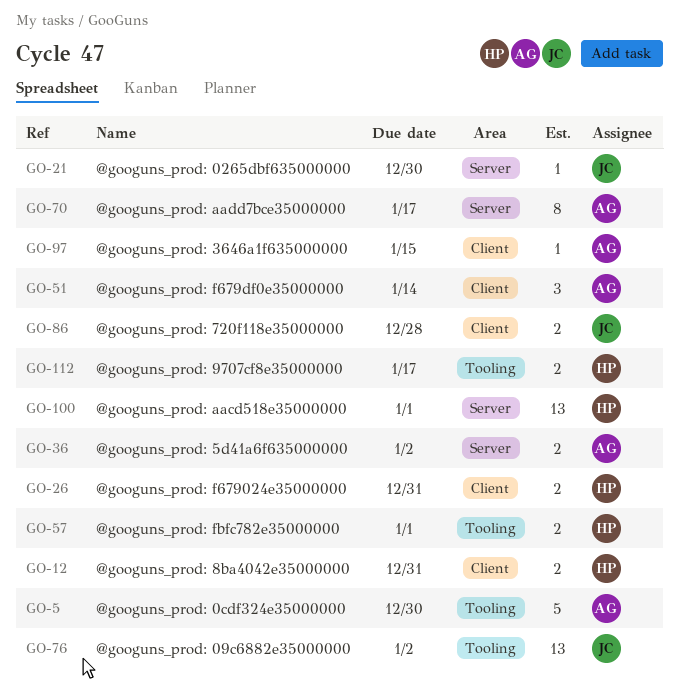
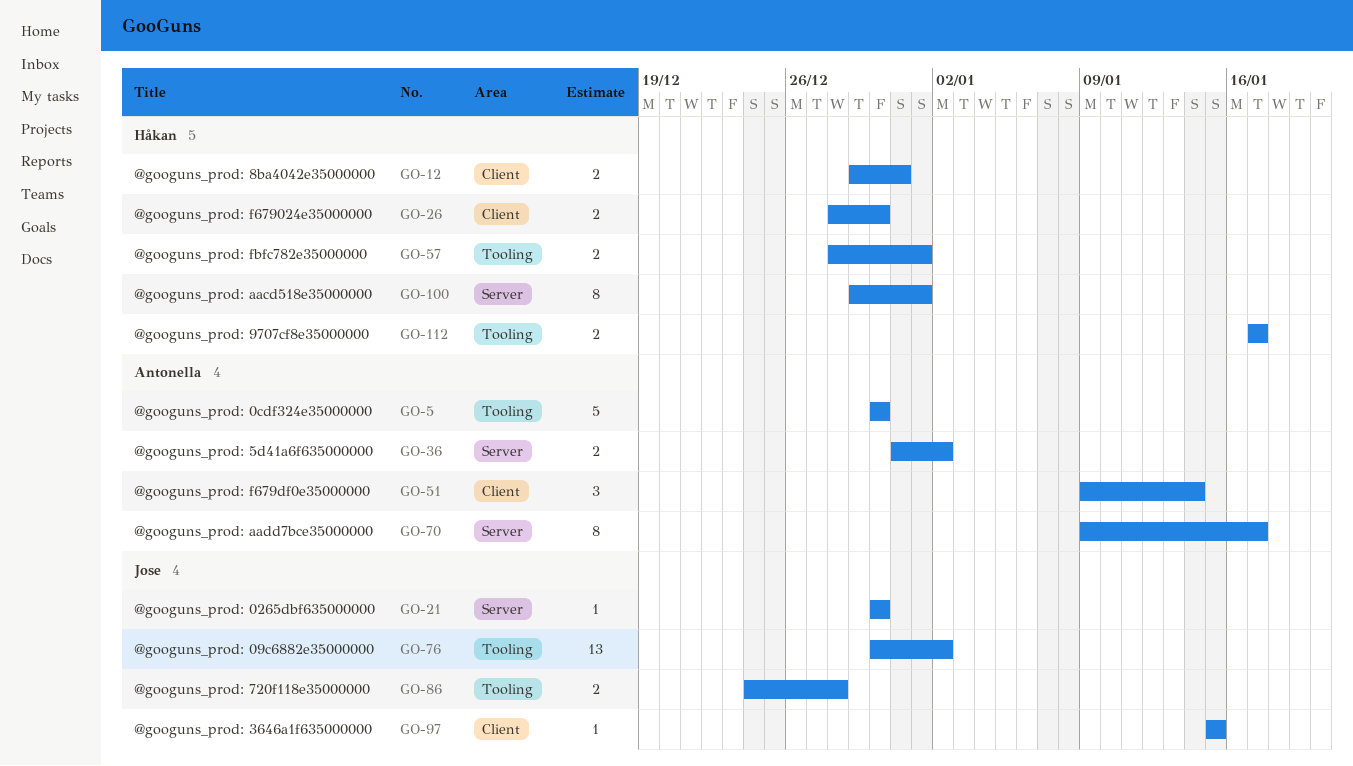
GO-26, due: Dec 31 -> Dec 30
GO-86, label: Client -> Tooling
GO-97, owner: Antonella -> Jose
GO-100, estimate: 13 -> 8

